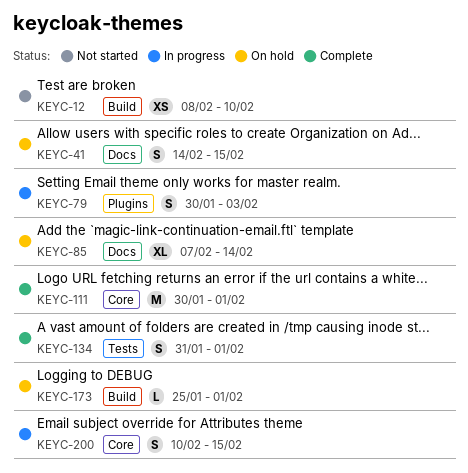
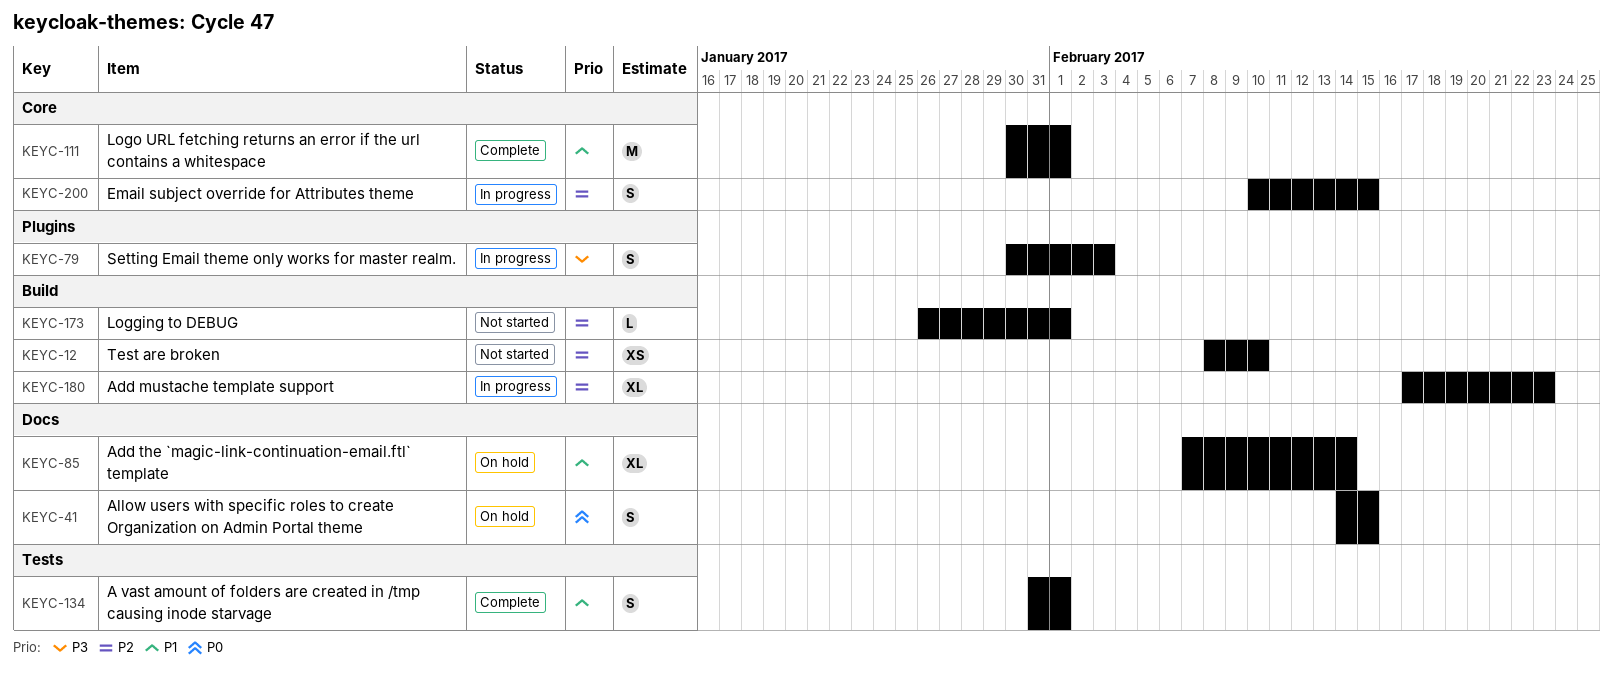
KEYC-173, status: On hold -> Not started
KEYC-173, start: Jan 25 -> Jan 26
KEYC-180: none -> present

